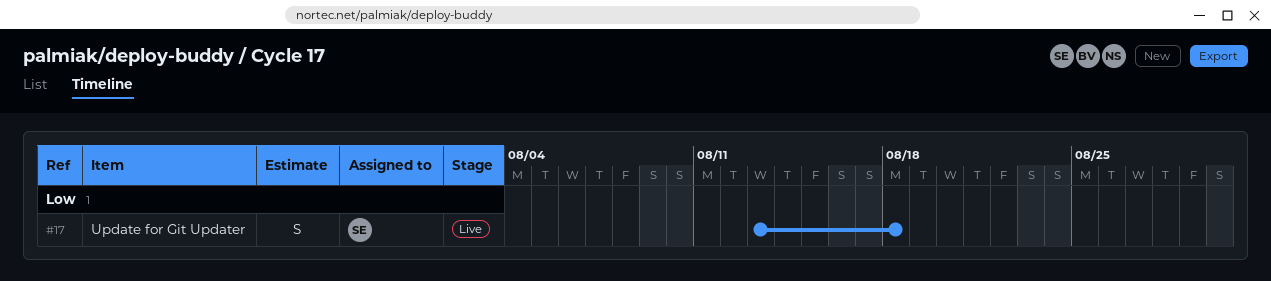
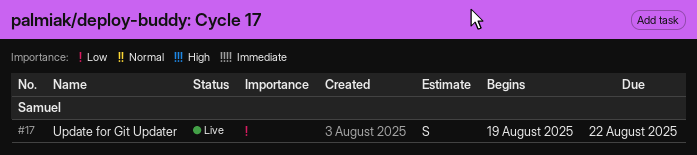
#17, start: Aug 13 -> Aug 19
#17, due: Aug 18 -> Aug 22

